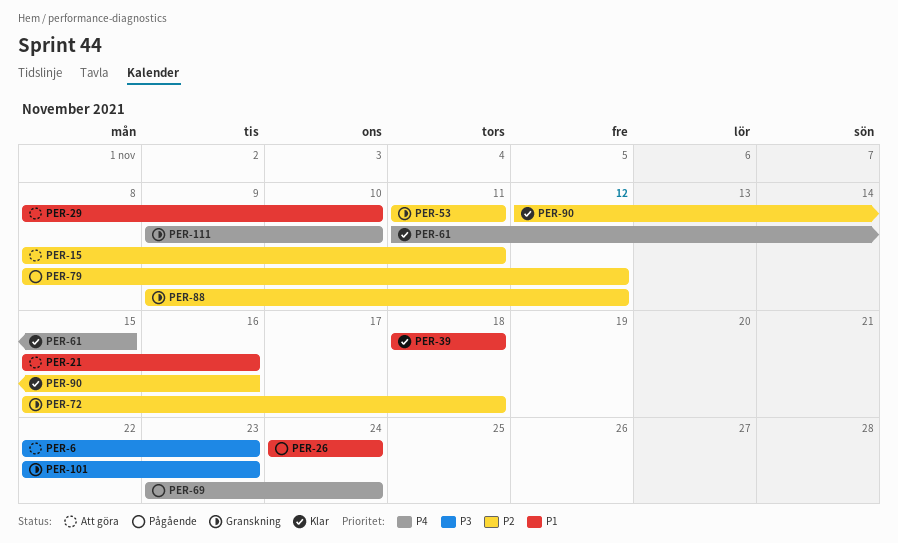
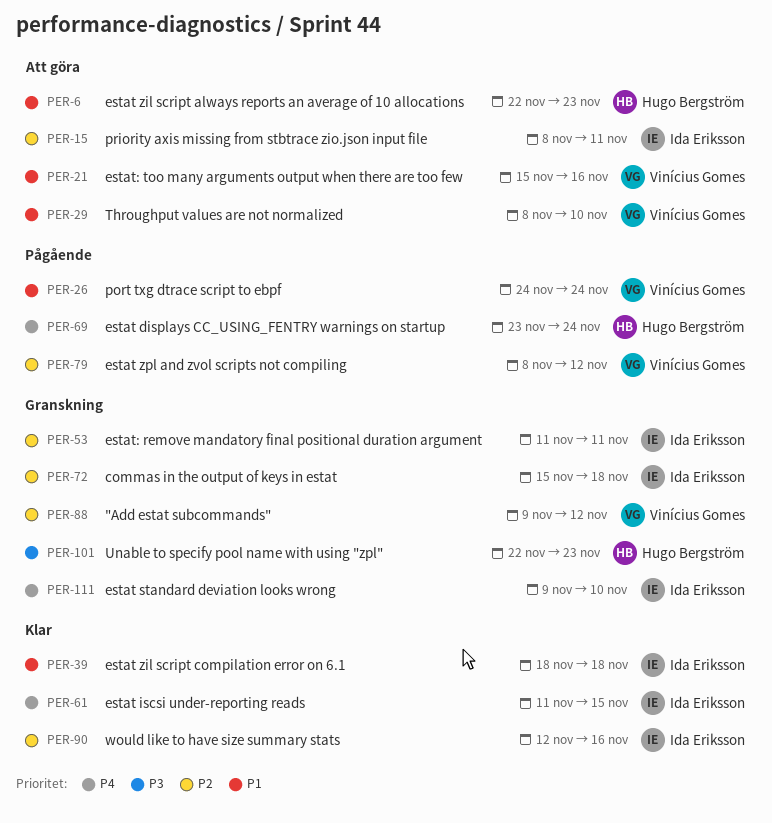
PER-6, priority: P3 -> P1

